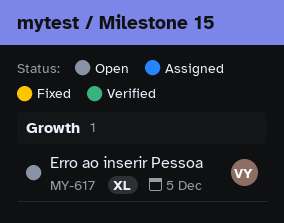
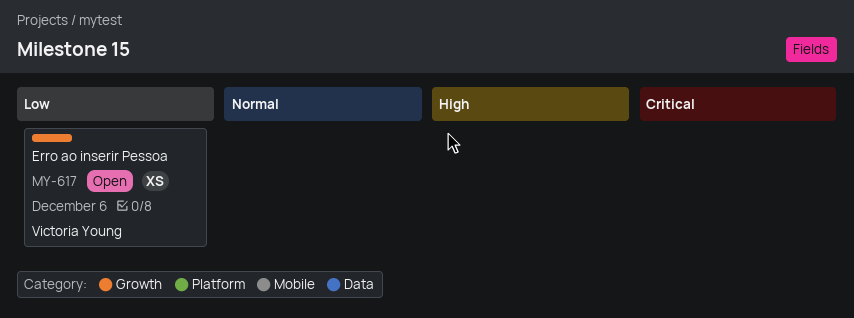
MY-617, estimate: XL -> XS
MY-617, due: Dec 5 -> Dec 6

